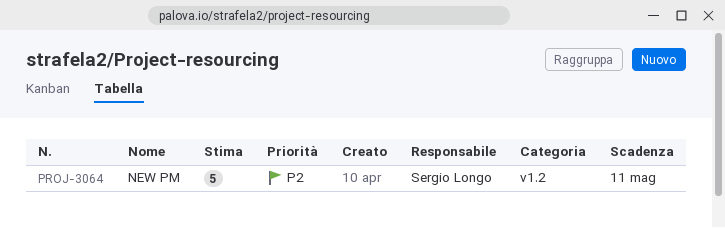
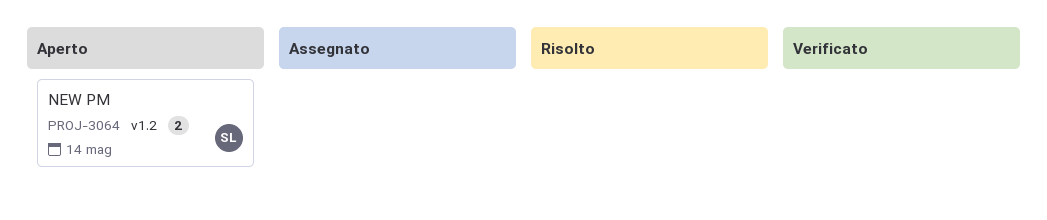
PROJ-3064, estimate: 5 -> 2
PROJ-3064, due: May 11 -> May 14

